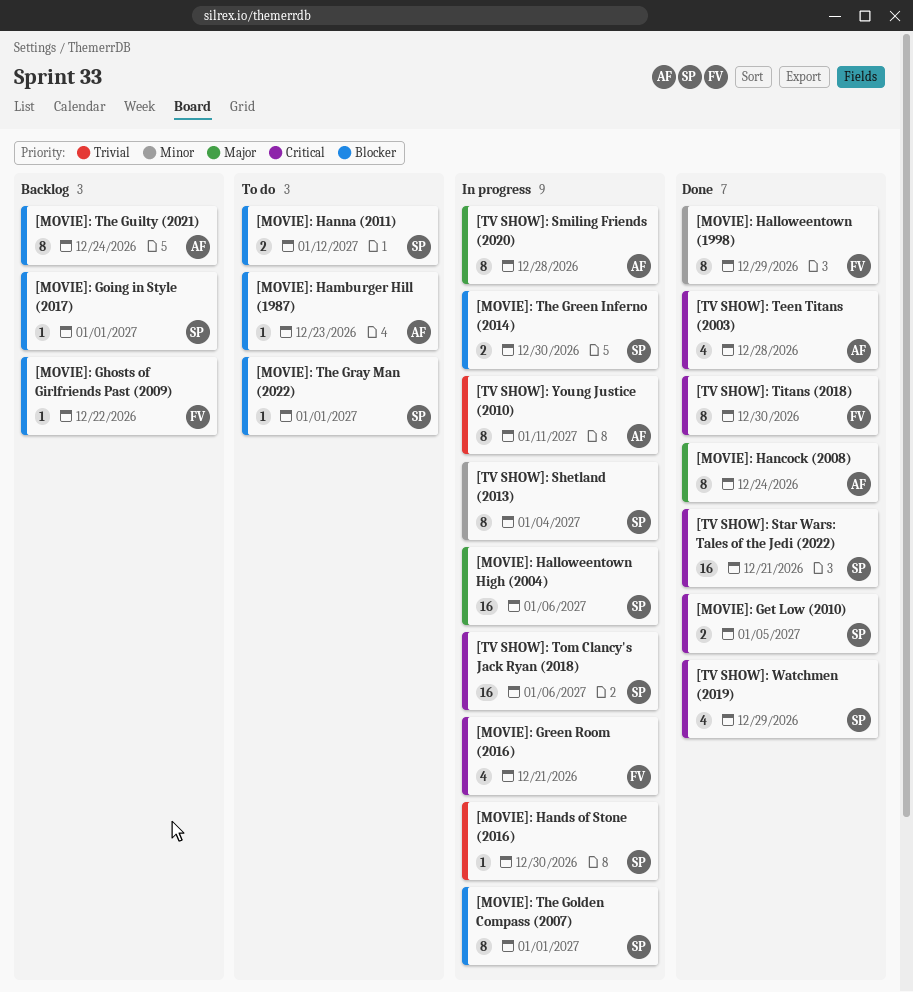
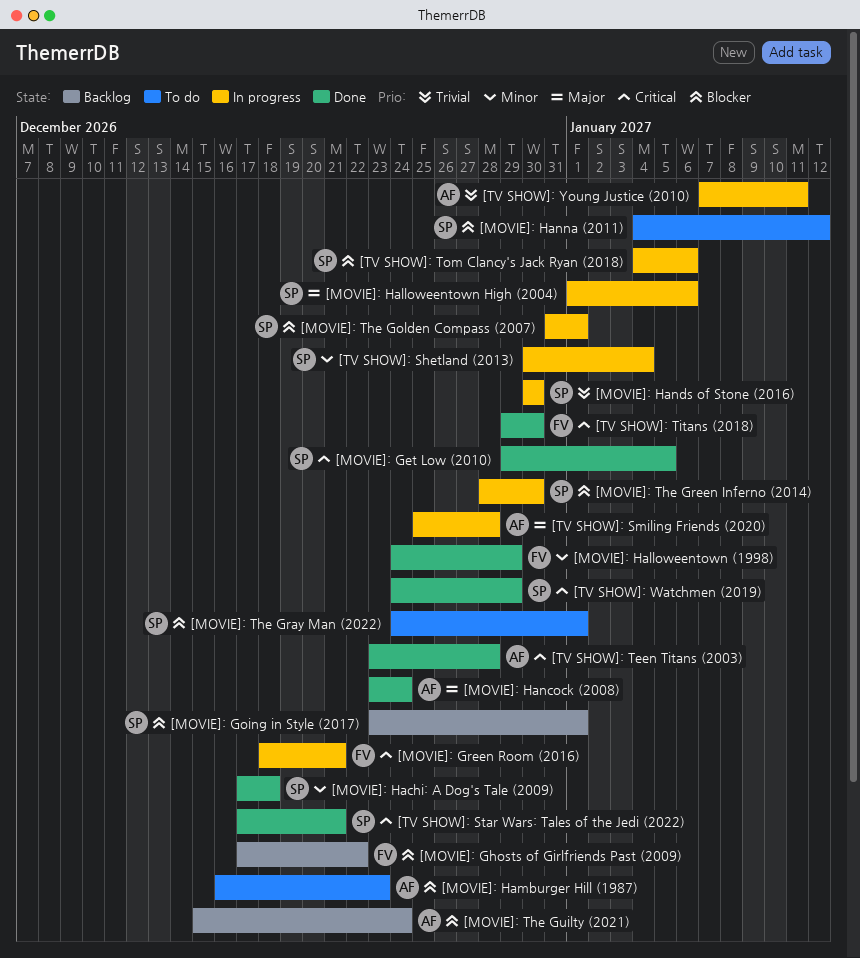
[MOVIE]: Hachi: A Dog's Tale (2009): none -> present
[TV SHOW]: Tom Clancy's Jack Ryan (2018), priority: Critical -> Blocker

